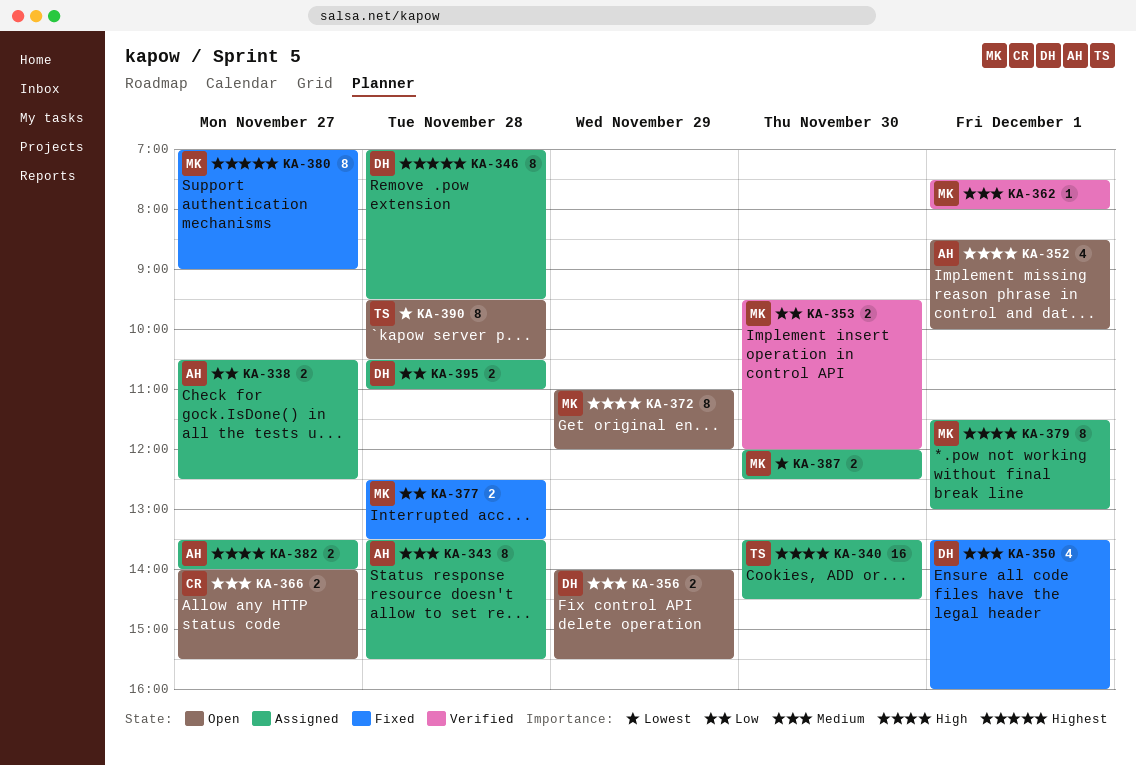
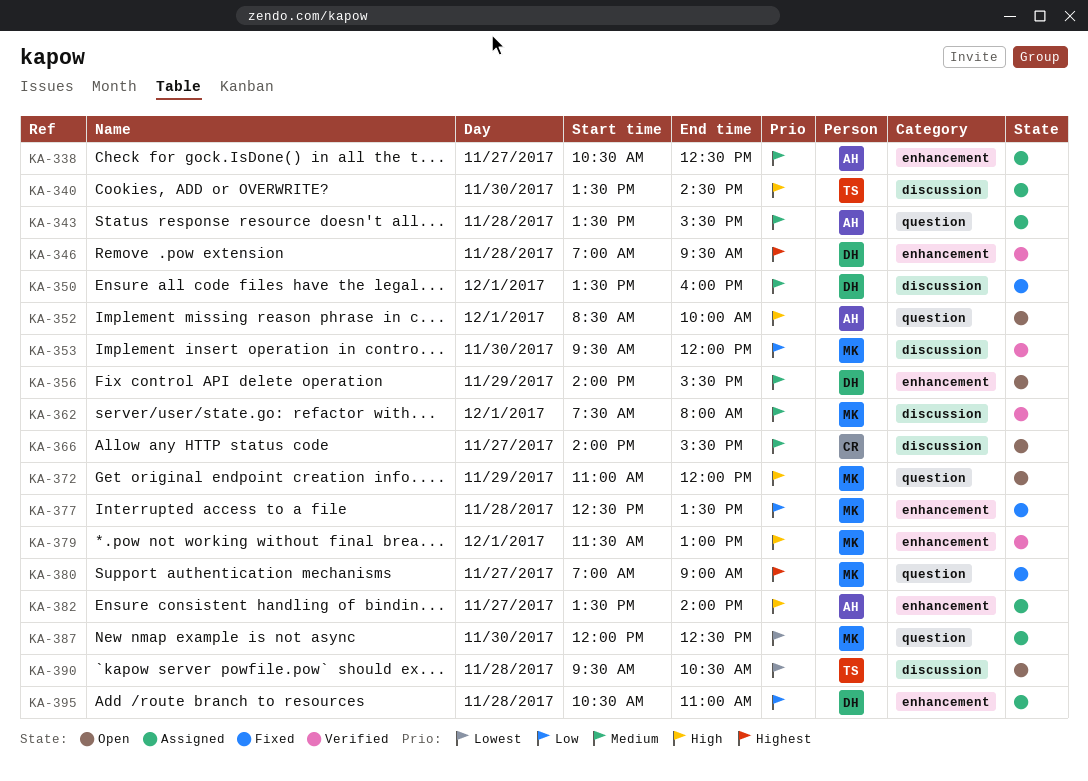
KA-338, priority: Low -> Medium
KA-346, status: Assigned -> Verified
KA-379, status: Assigned -> Verified

